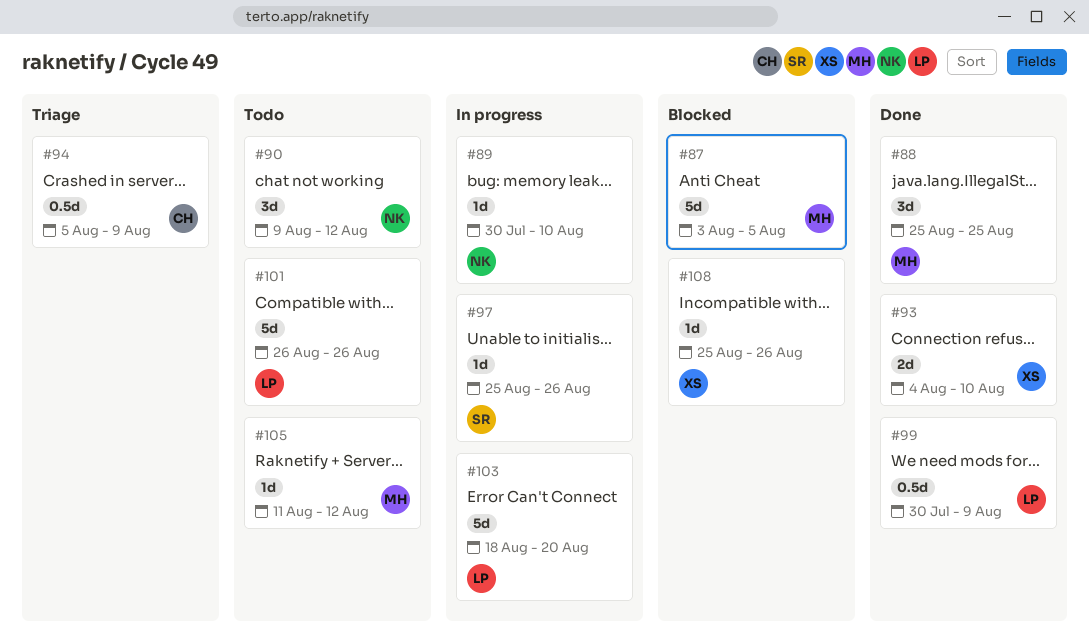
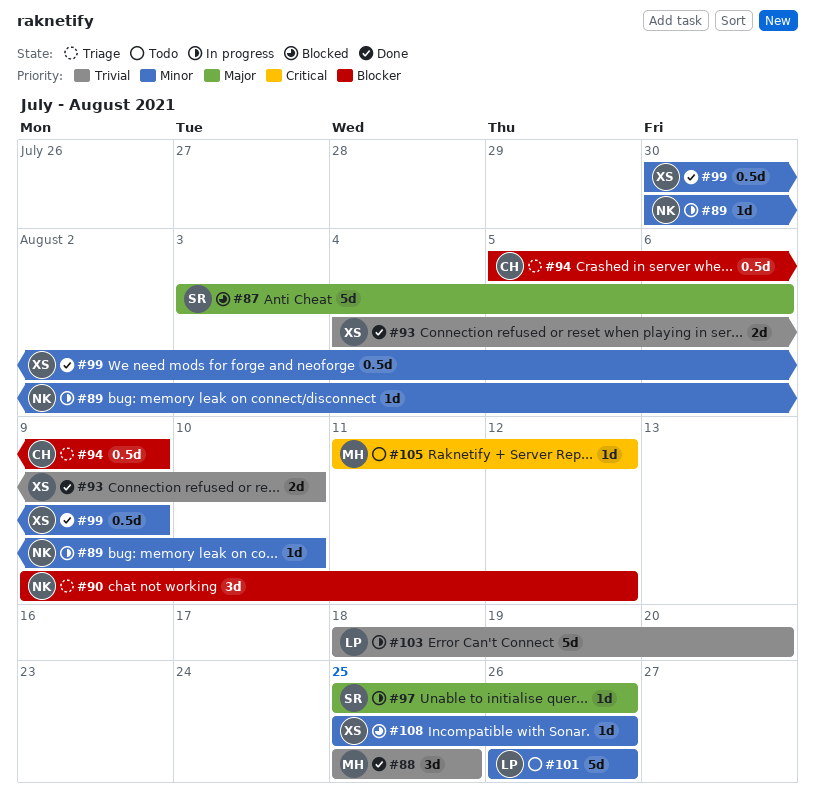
#87, owner: MH -> SR
#87, due: Aug 5 -> Aug 6
#90, status: Todo -> Triage
#99, owner: LP -> XS

